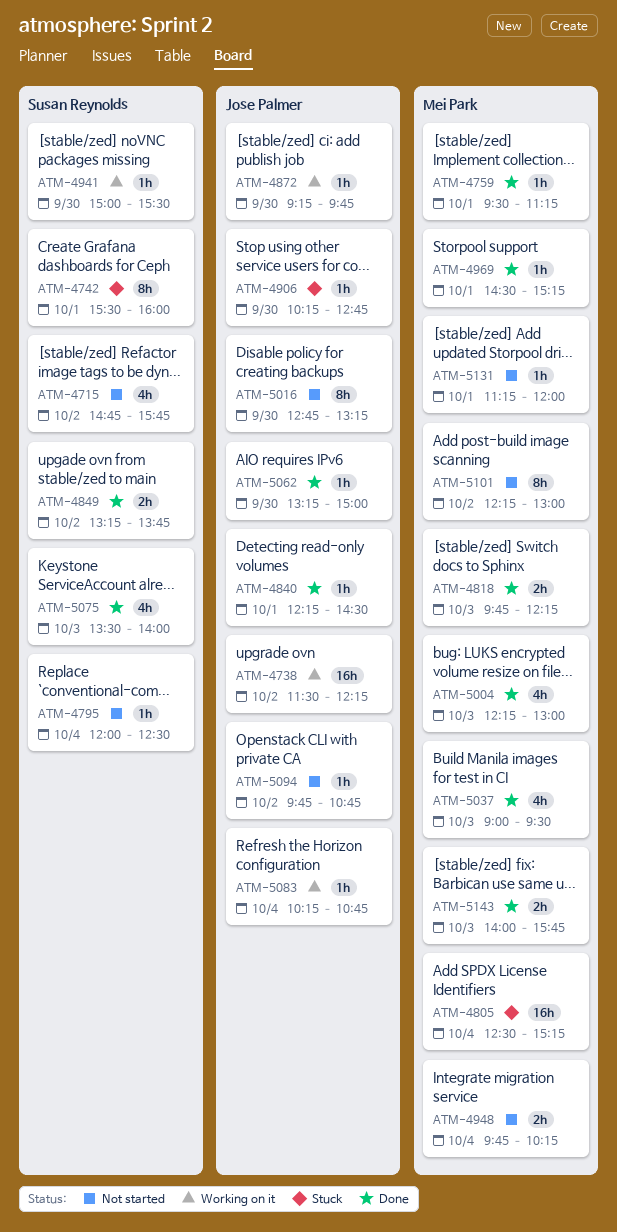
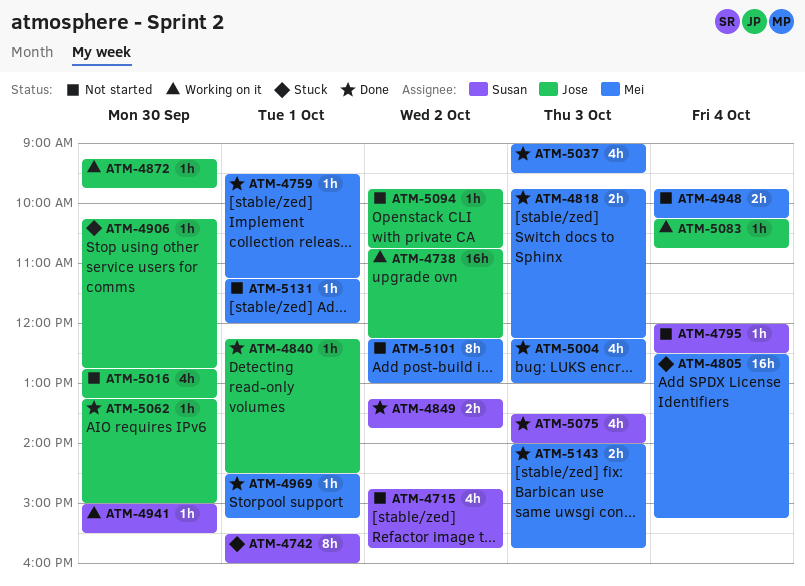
ATM-4738, begins: 11:30 -> 10:45
ATM-5016, estimate: 8h -> 4h

